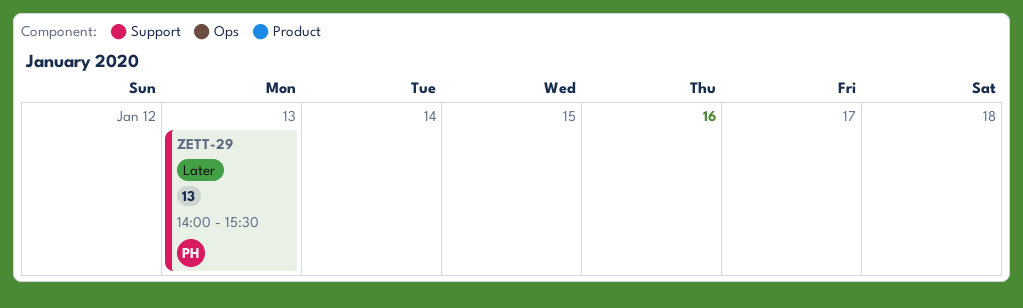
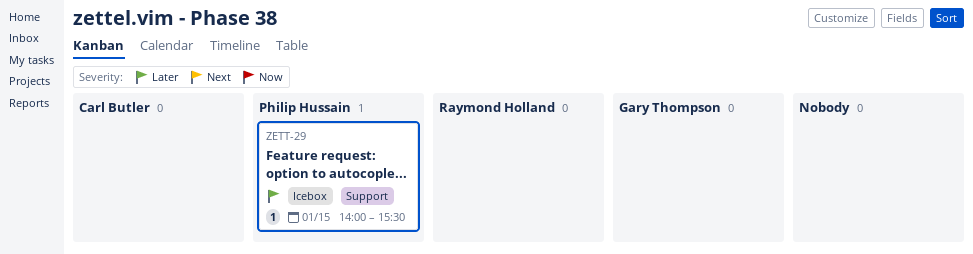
ZETT-29, estimate: 13 -> 1
ZETT-29, day: Jan 13 -> Jan 15

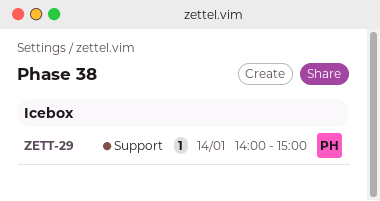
ZETT-29, day: Jan 15 -> Jan 14
ZETT-29, ends: 15:30 -> 15:00

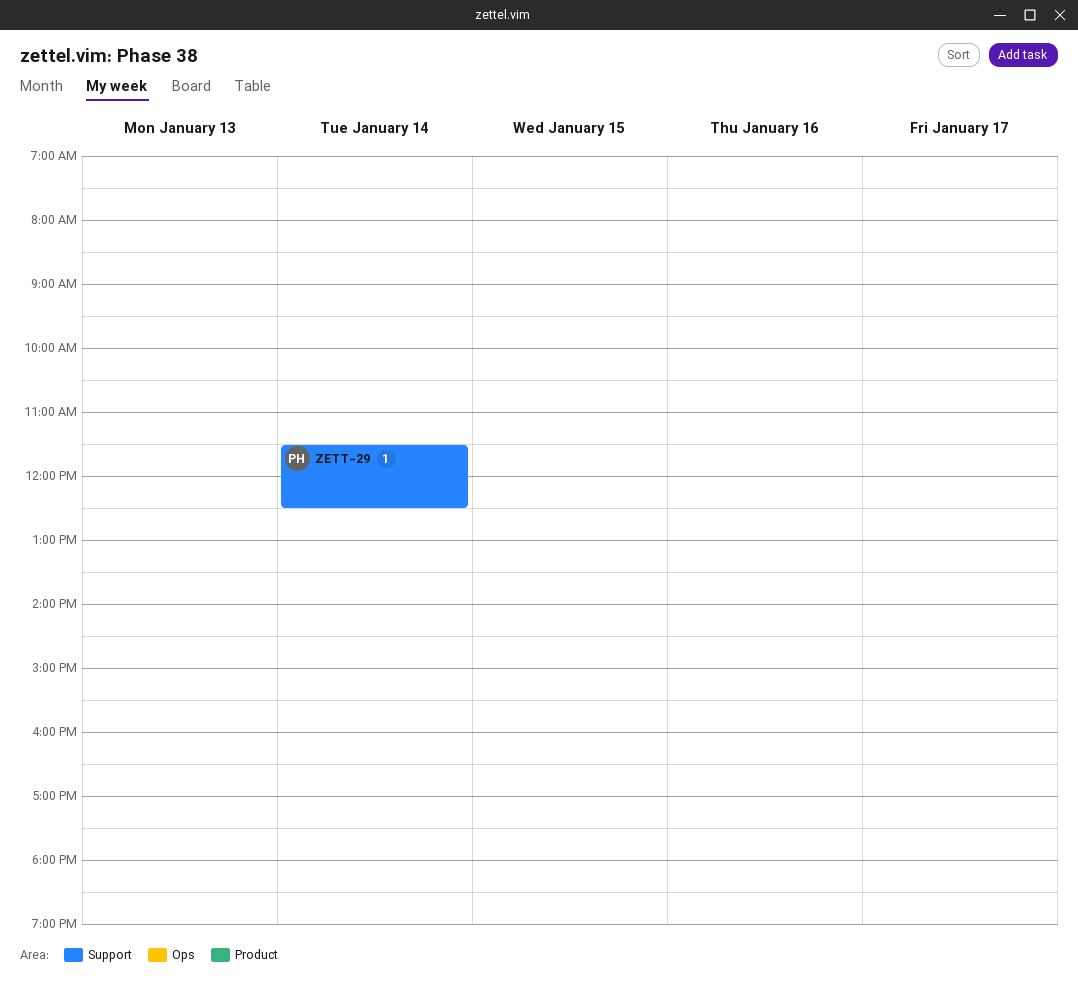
ZETT-29, begins: 14:00 -> 11:30
ZETT-29, ends: 15:00 -> 12:30

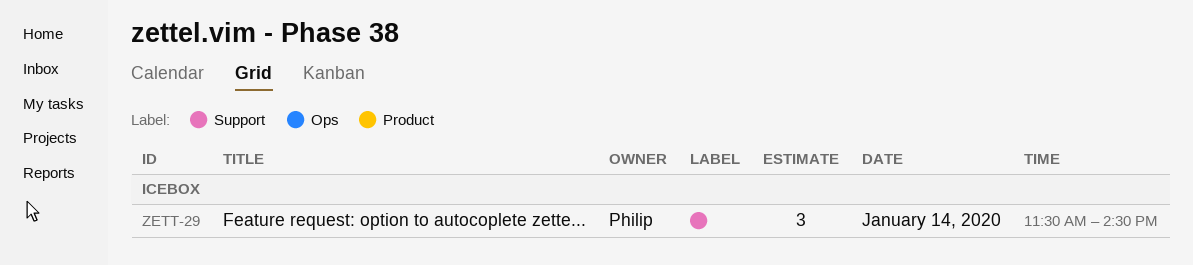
ZETT-29, estimate: 1 -> 3
ZETT-29, ends: 12:30 -> 14:30

